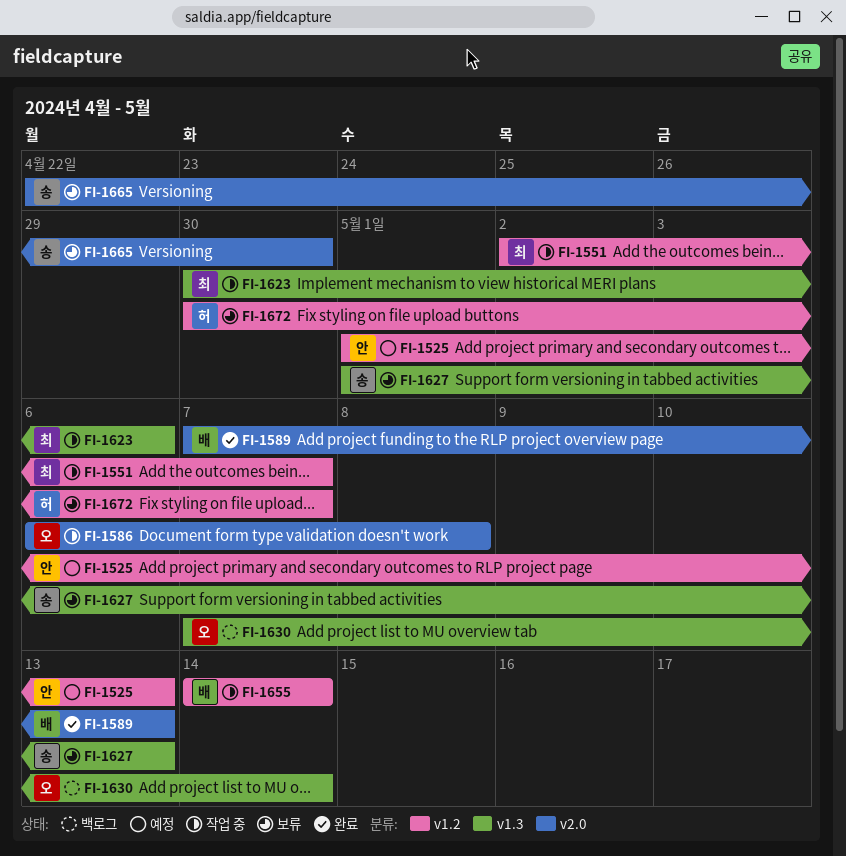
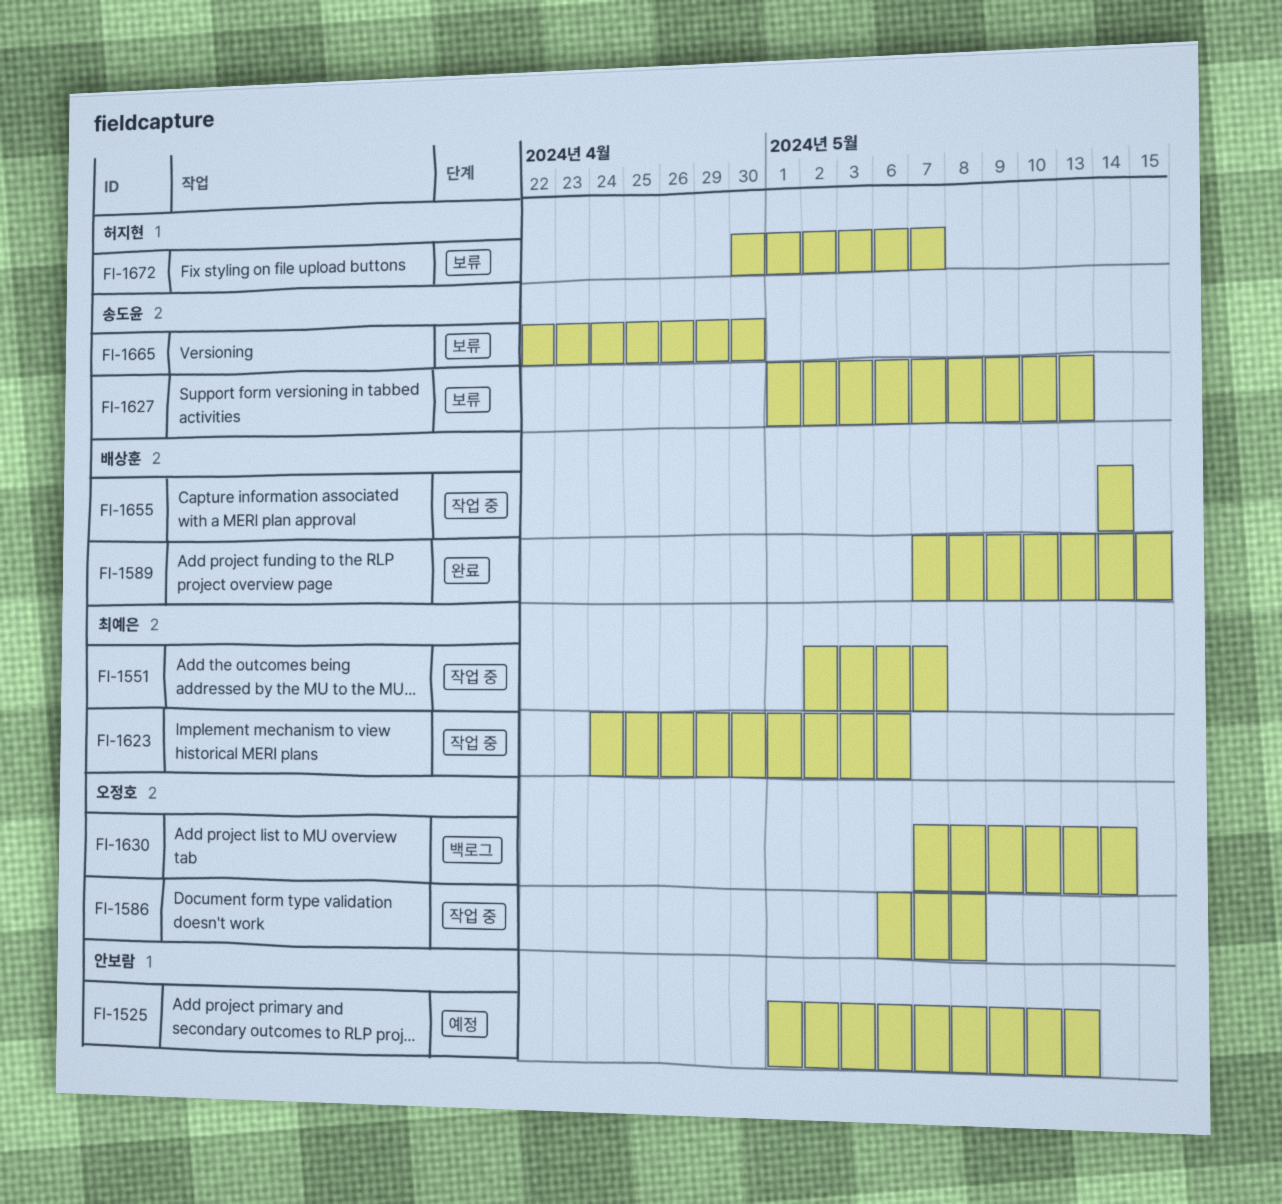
FI-1589, due: May 13 -> May 15
FI-1623, start: Apr 30 -> Apr 24

